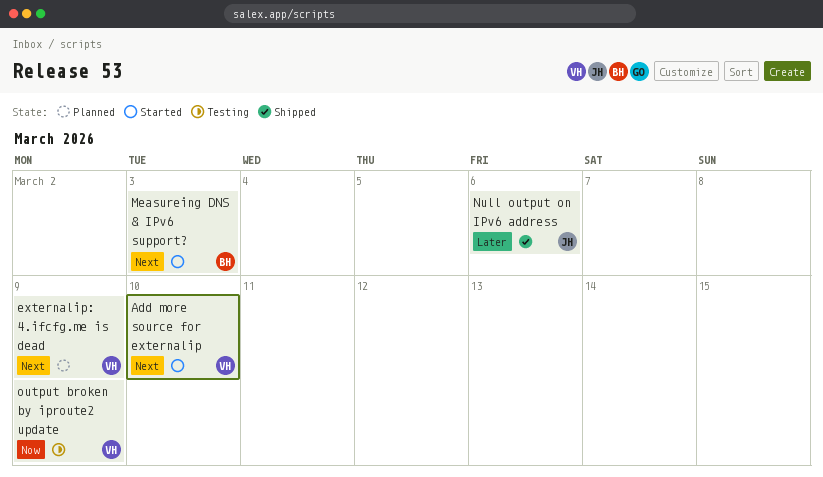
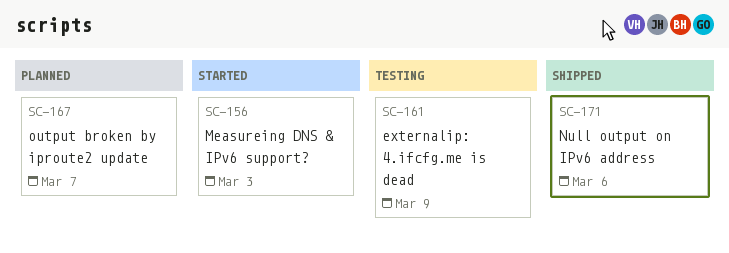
Add more source for externalip: present -> none
externalip: 4.ifcfg.me is dead, status: Planned -> Testing
output broken by iproute2 update, status: Testing -> Planned
output broken by iproute2 update, due: Mar 9 -> Mar 7

